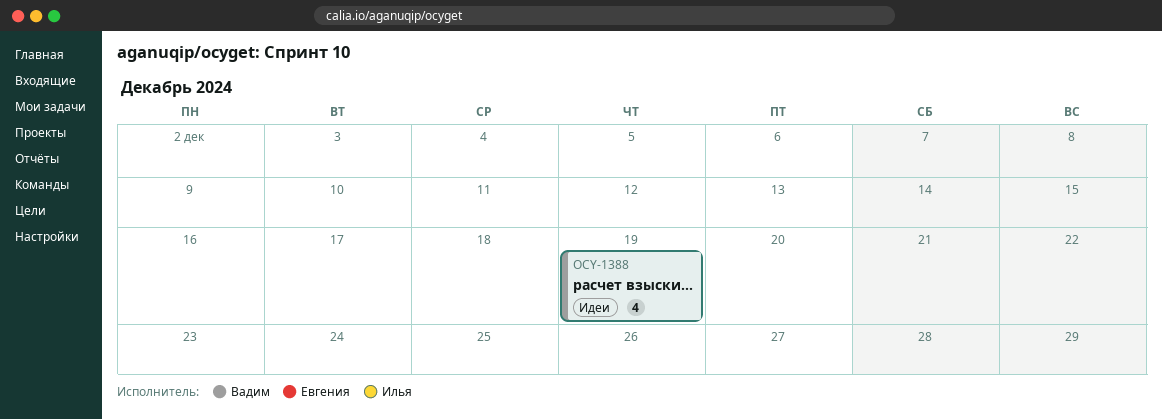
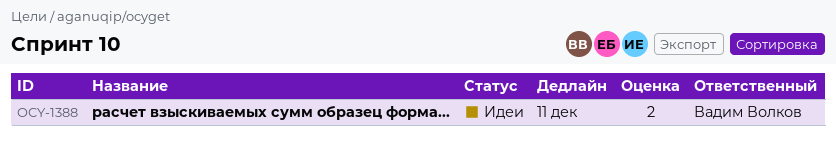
OCY-1388, estimate: 4 -> 2
OCY-1388, due: Dec 19 -> Dec 11

